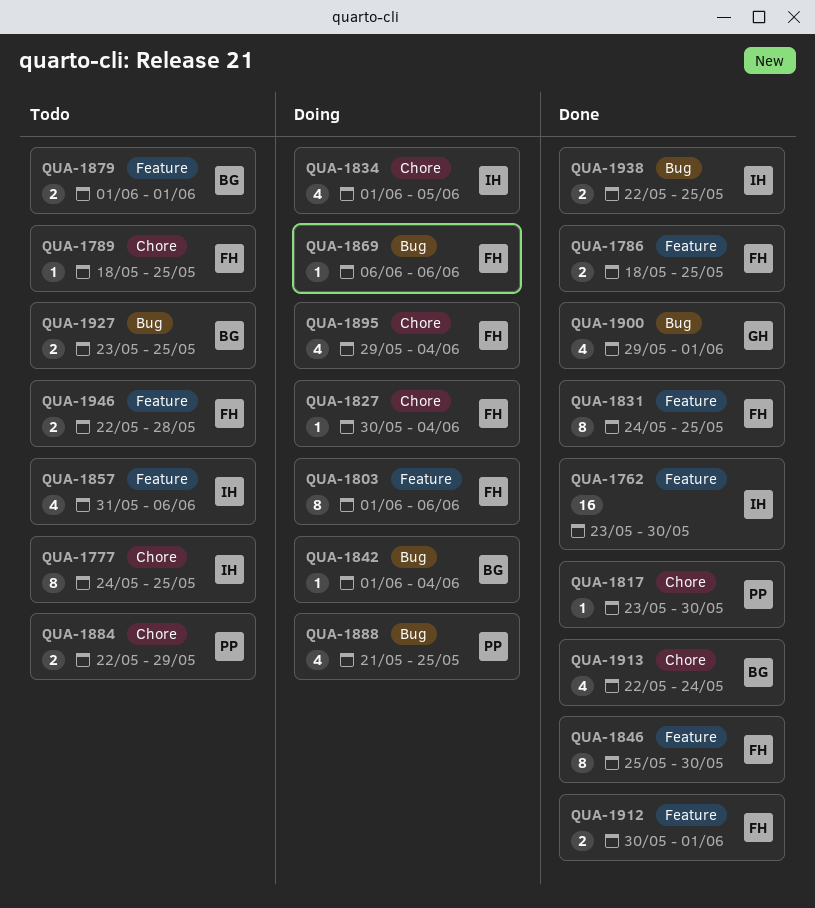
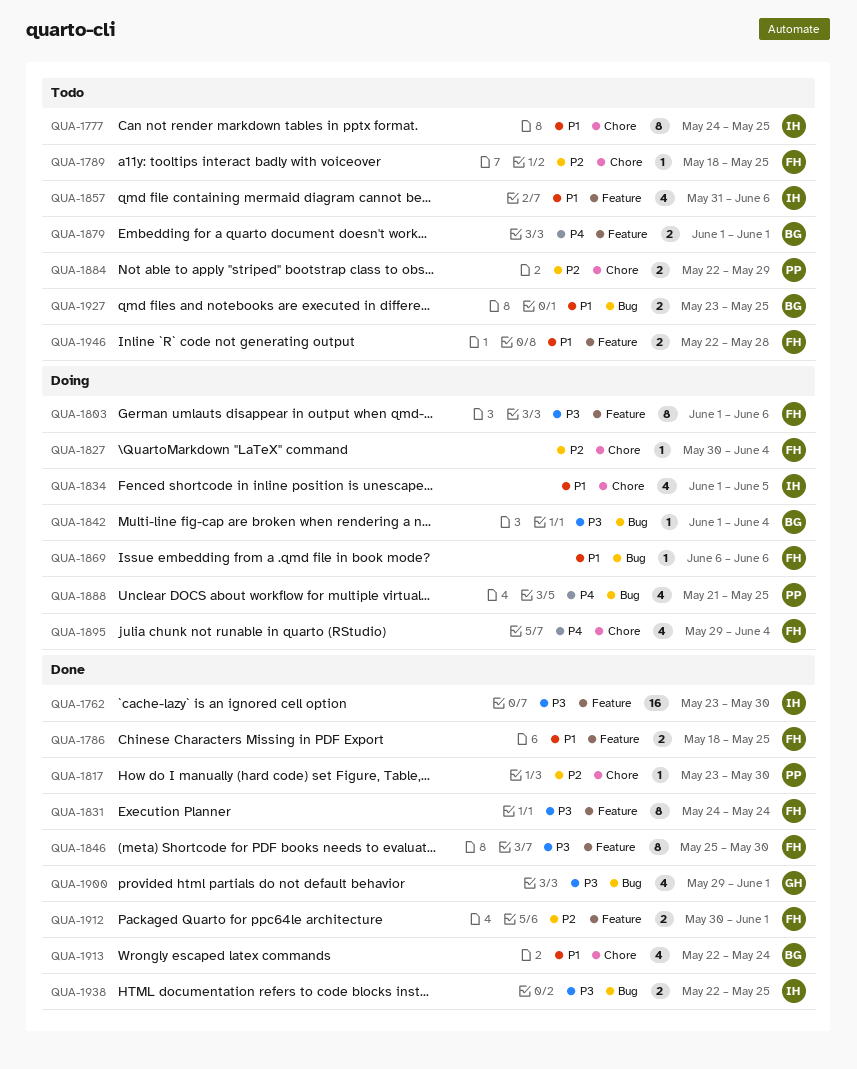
QUA-1831, due: May 25 -> May 24

